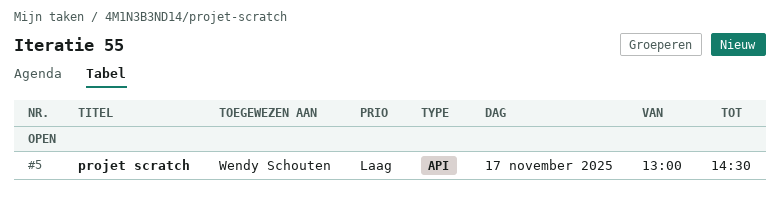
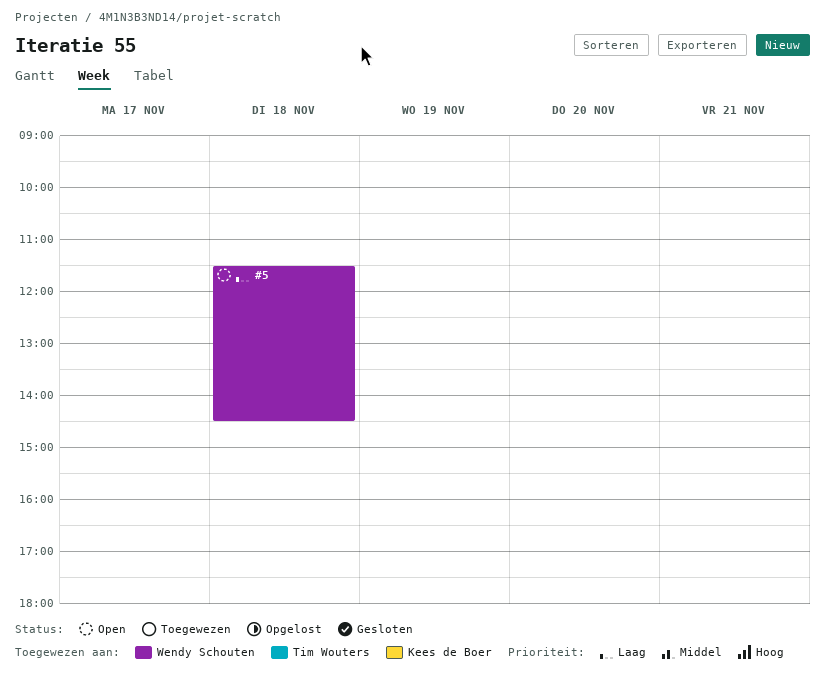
#5, day: Nov 17 -> Nov 18
#5, begins: 13:00 -> 11:30

